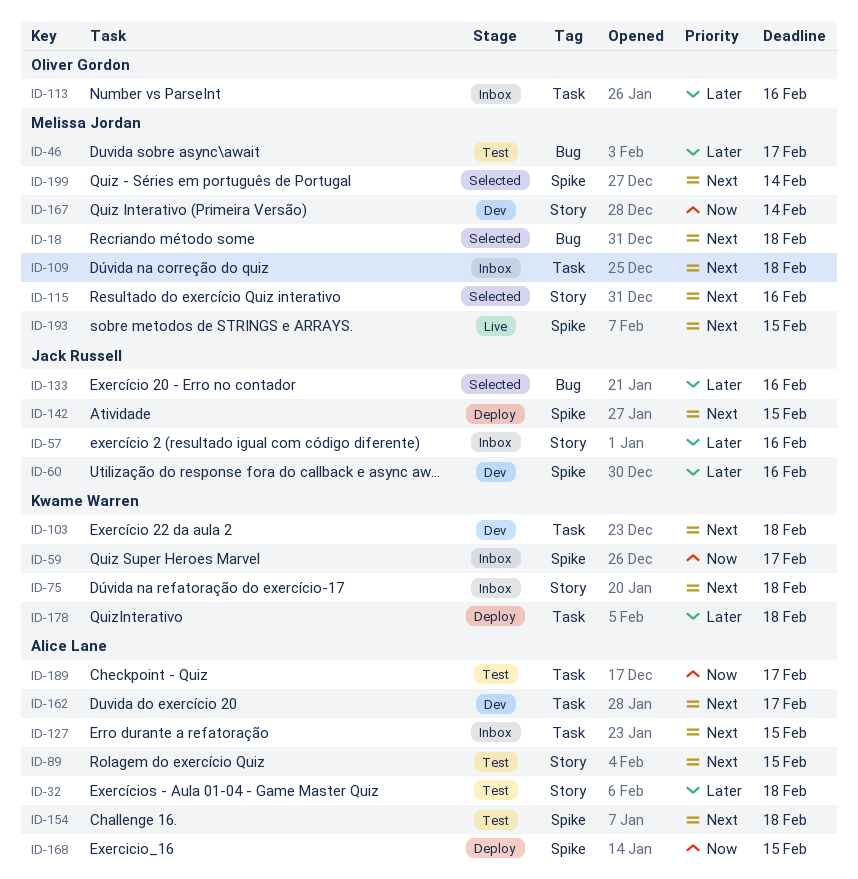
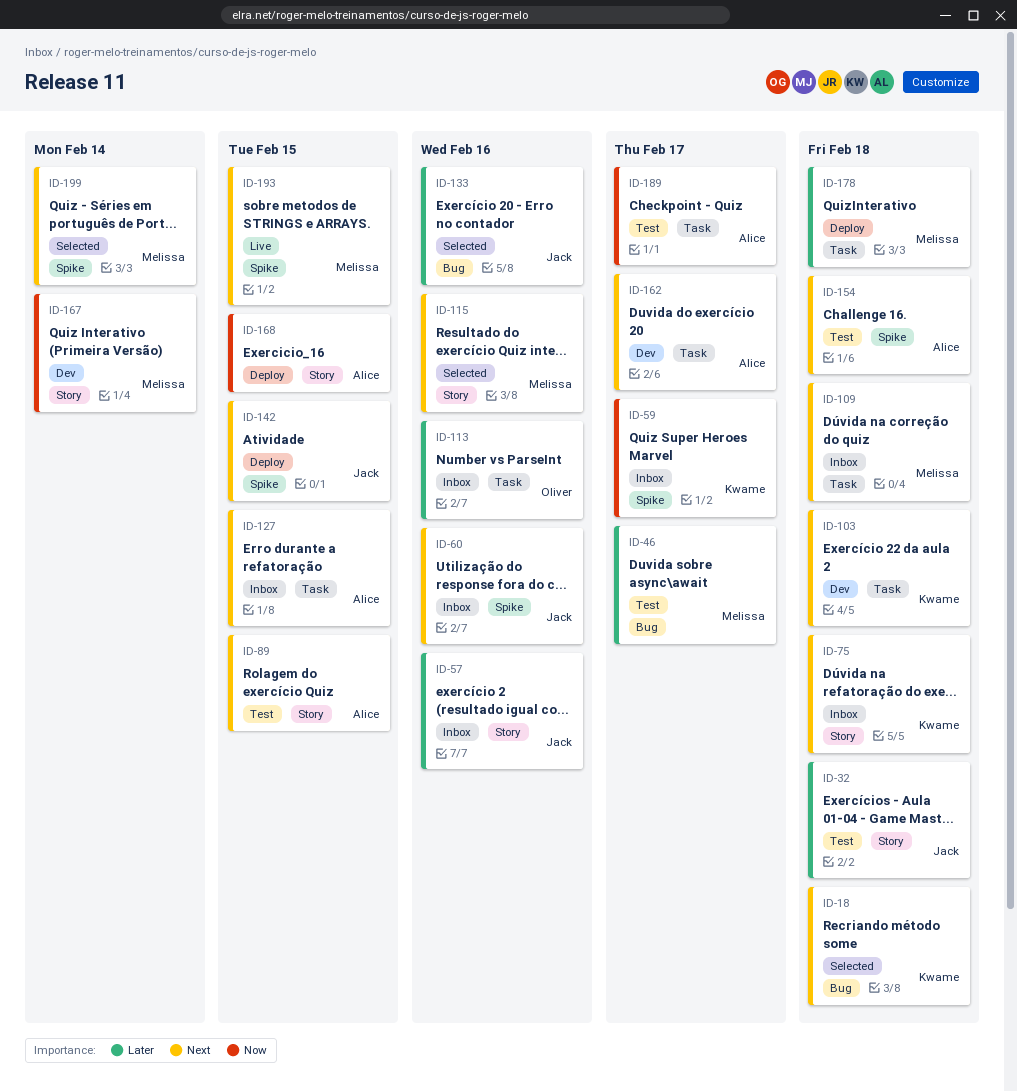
ID-18, owner: Melissa Jordan -> Kwame Warren
ID-32, owner: Alice Lane -> Jack Russell
ID-60, status: Dev -> Inbox
ID-60, priority: Later -> Next
ID-168, label: Spike -> Story
ID-178, owner: Kwame Warren -> Melissa Jordan

